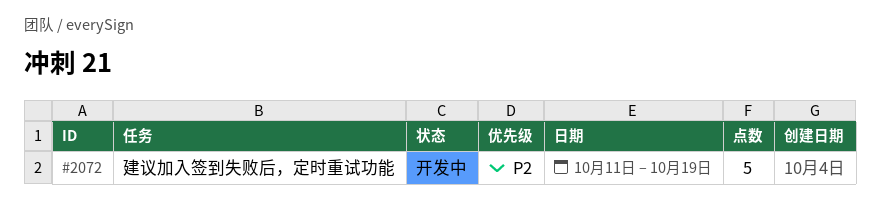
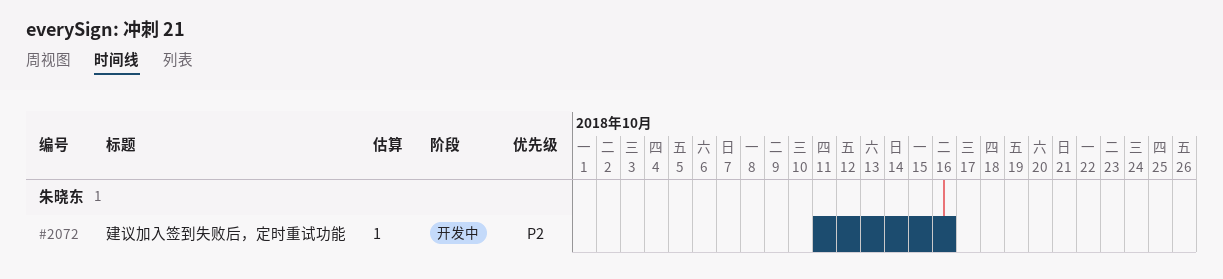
#2072, estimate: 5 -> 1
#2072, due: Oct 19 -> Oct 16

